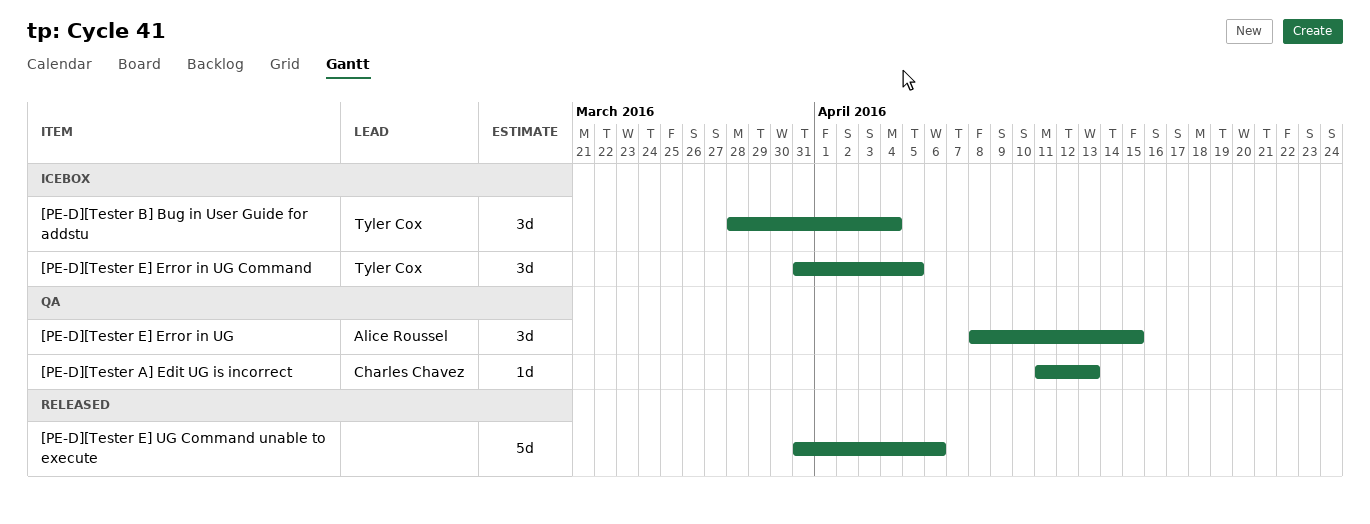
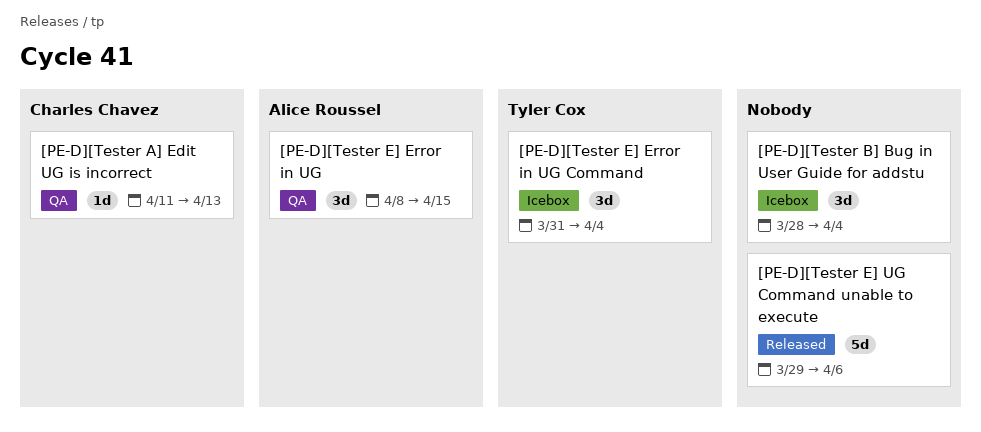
[PE-D][Tester B] Bug in User Guide for addstu, owner: Tyler Cox -> none
[PE-D][Tester E] Error in UG Command, due: Apr 5 -> Apr 4
[PE-D][Tester E] UG Command unable to execute, start: Mar 31 -> Mar 29

